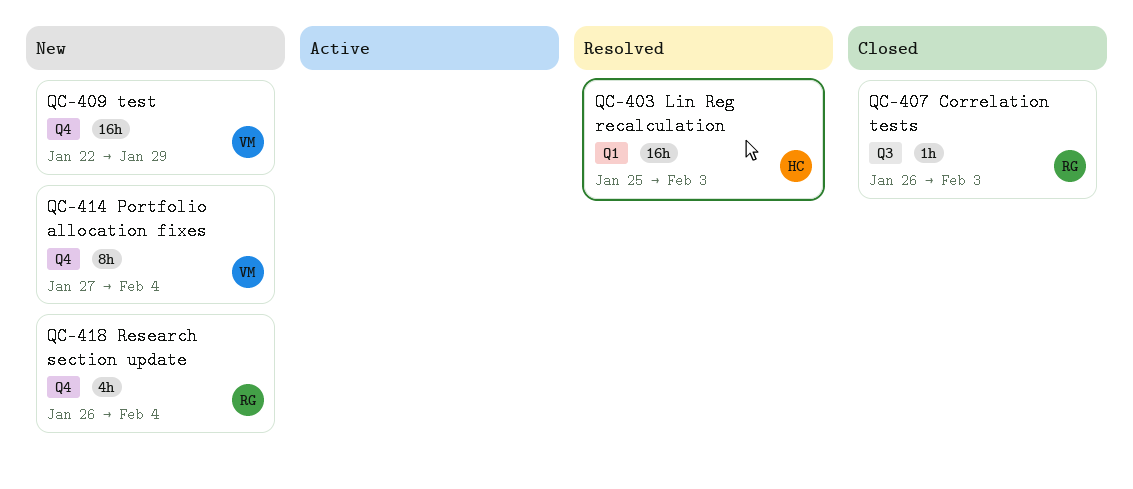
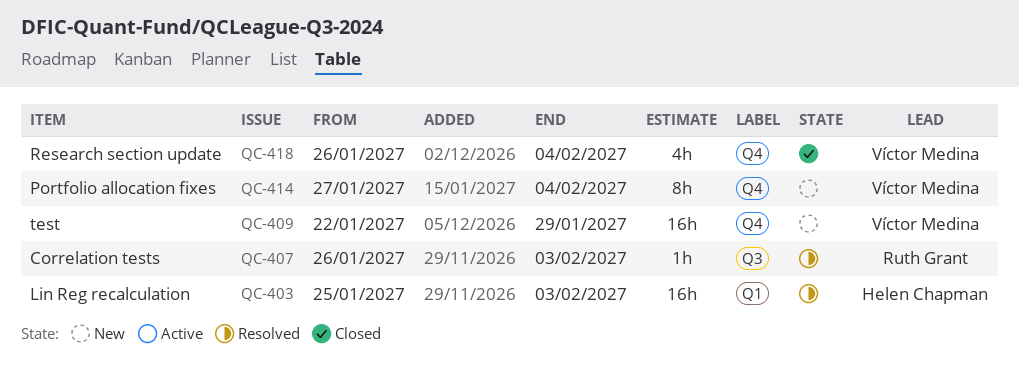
QC-407, status: Closed -> Resolved
QC-418, status: New -> Closed
QC-418, owner: Ruth Grant -> Víctor Medina

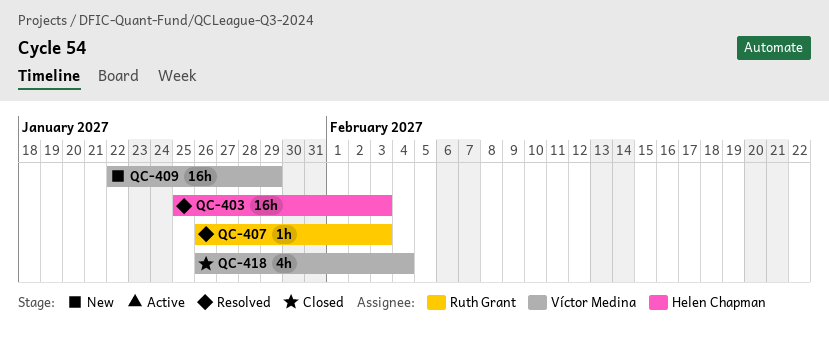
QC-414: present -> none

